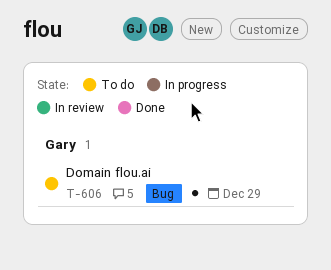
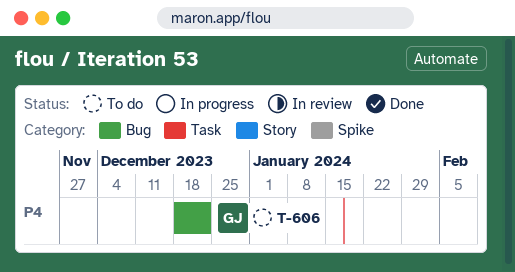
T-606, due: Dec 29 -> Dec 22

